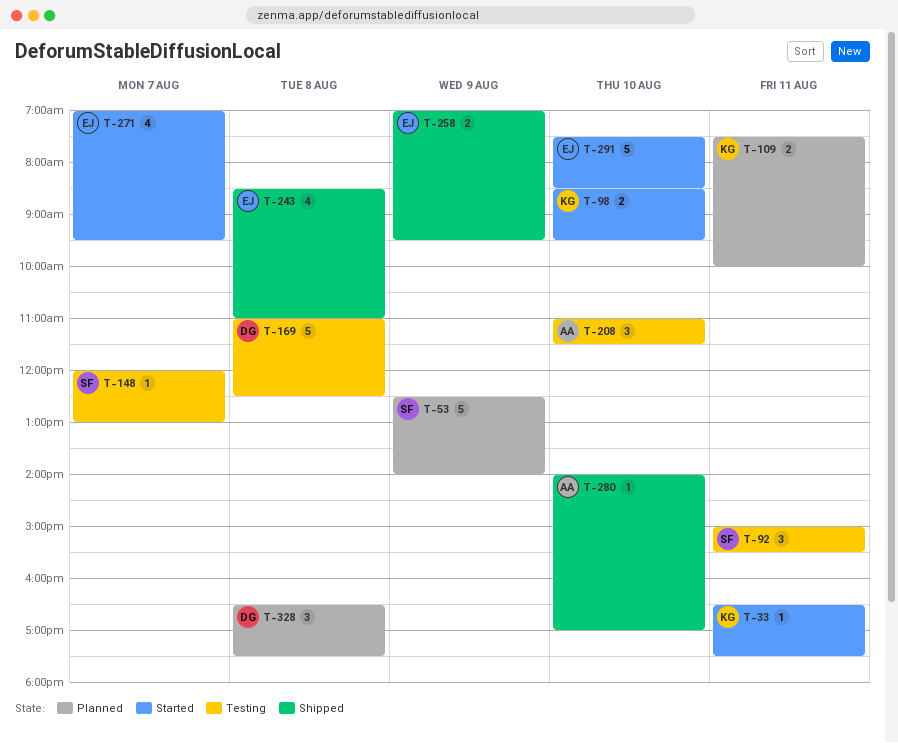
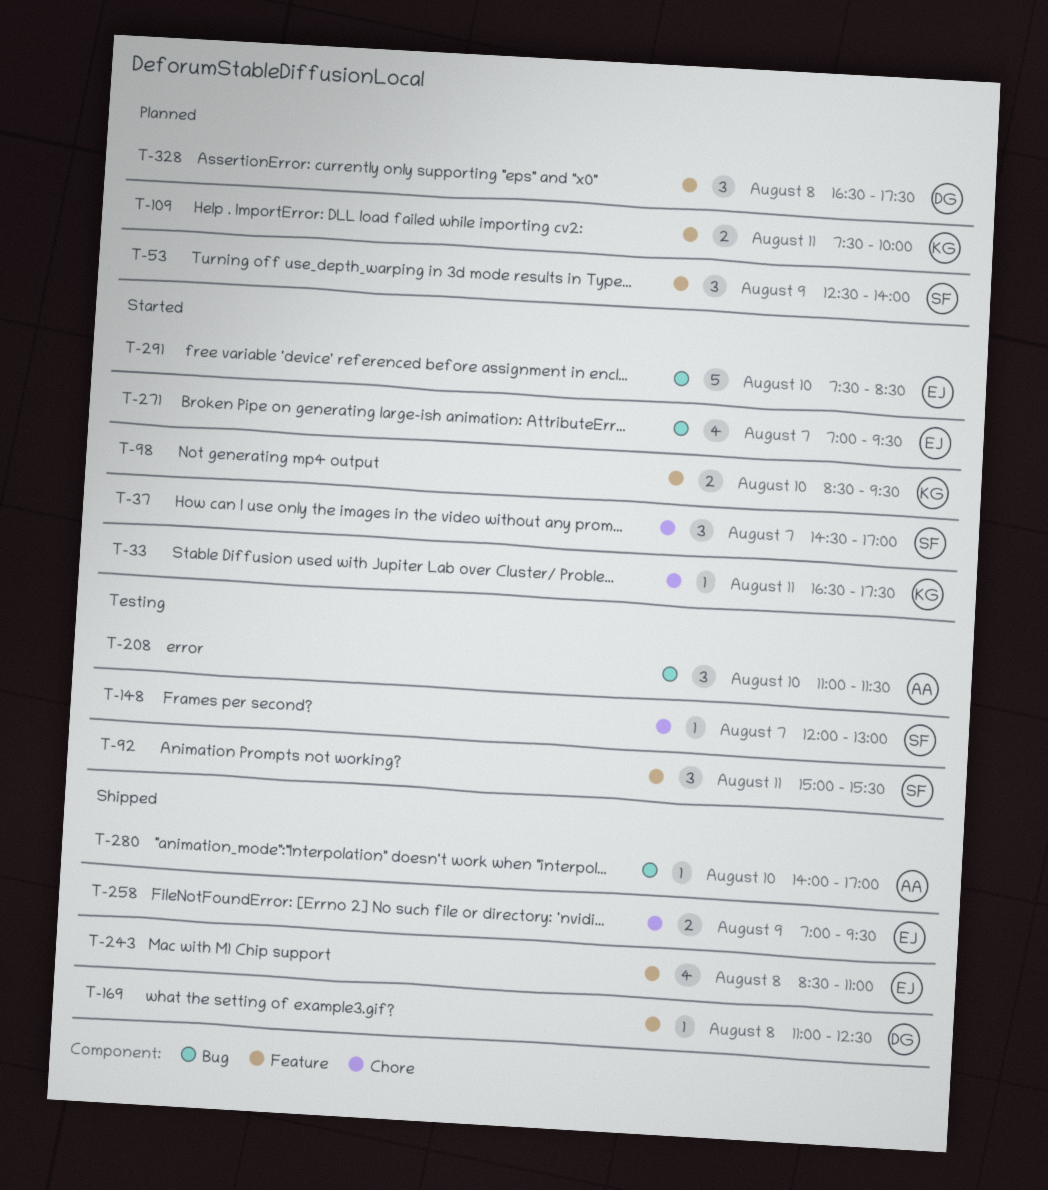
T-37: none -> present
T-53, estimate: 5 -> 3
T-169, status: Testing -> Shipped
T-169, estimate: 5 -> 1

